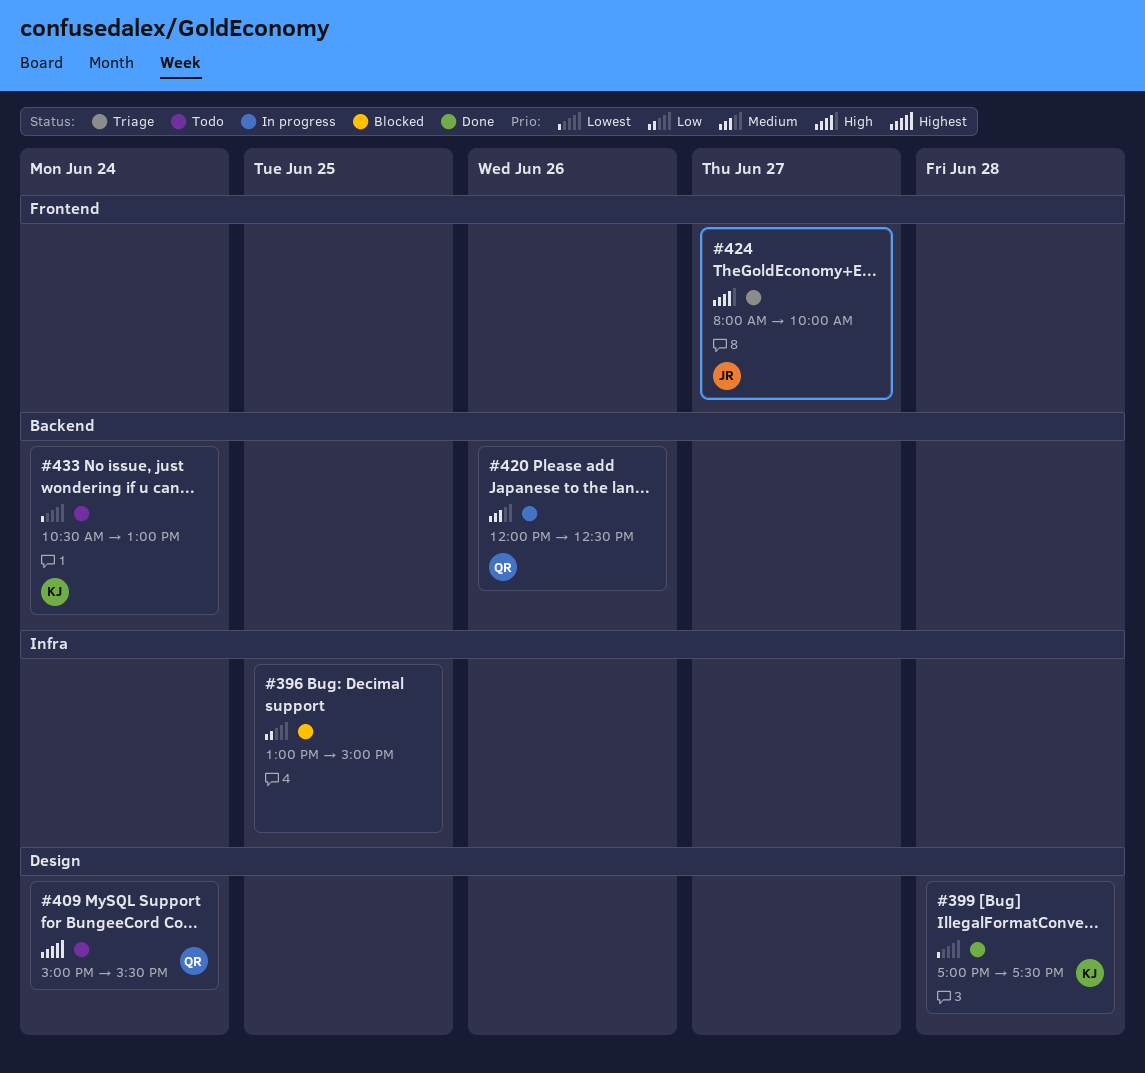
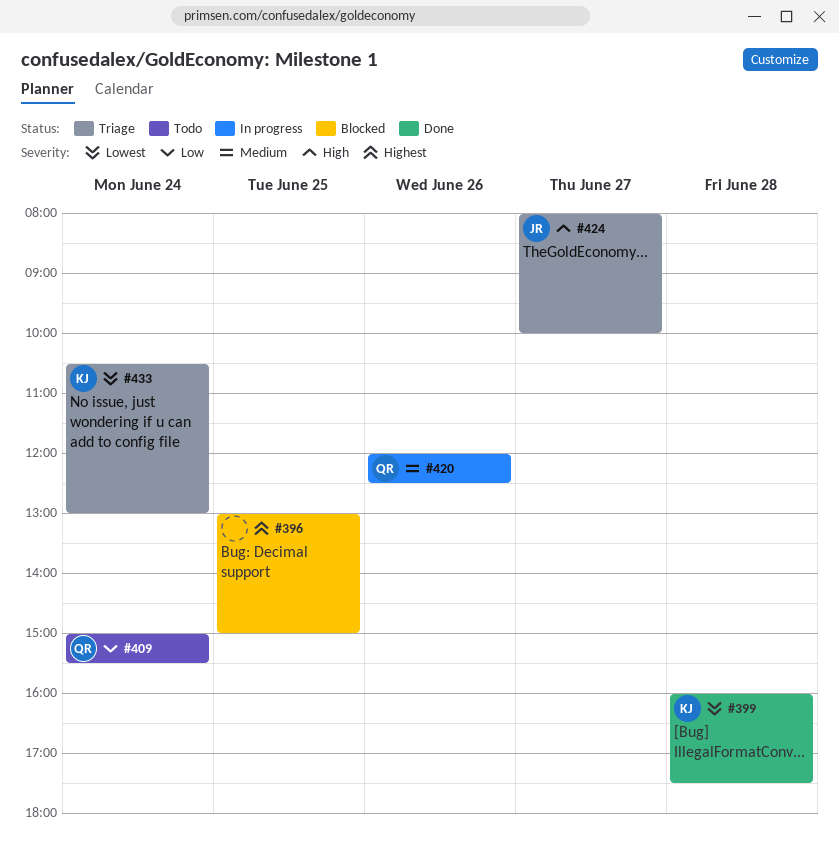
#396, priority: Low -> Highest
#399, begins: 17:00 -> 16:00
#409, priority: Highest -> Low
#433, status: Todo -> Triage

